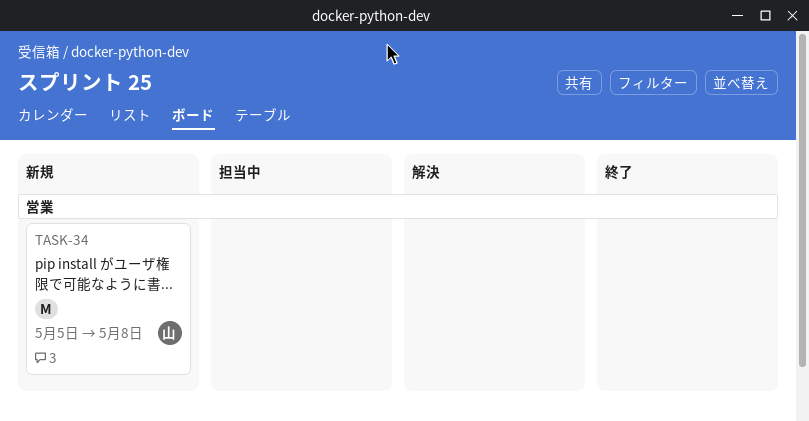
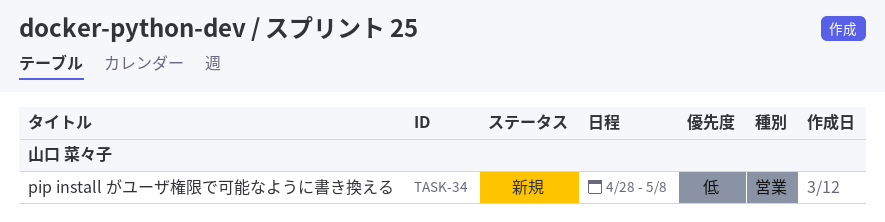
TASK-34, start: May 5 -> Apr 28

